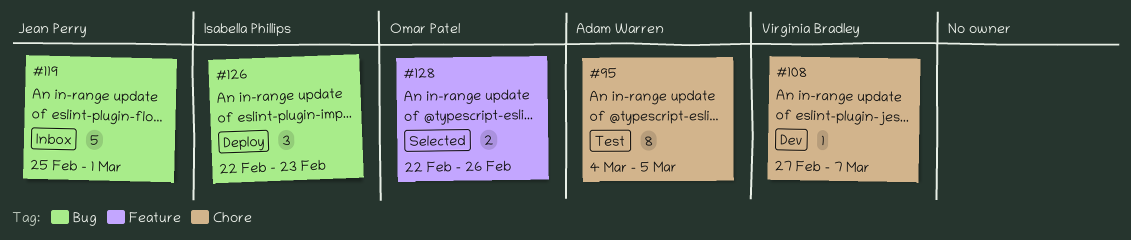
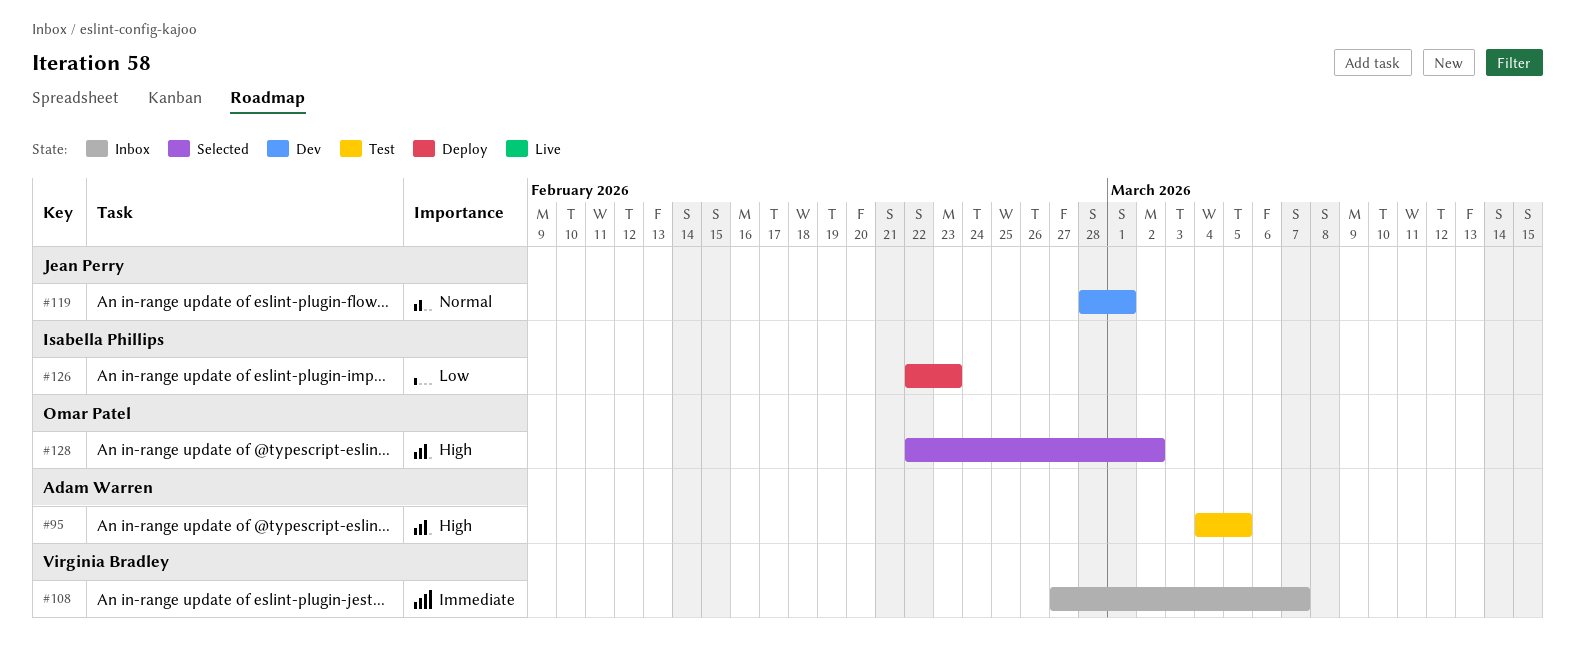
#108, status: Dev -> Inbox
#119, status: Inbox -> Dev
#119, start: Feb 25 -> Feb 28
#128, due: Feb 26 -> Mar 2

